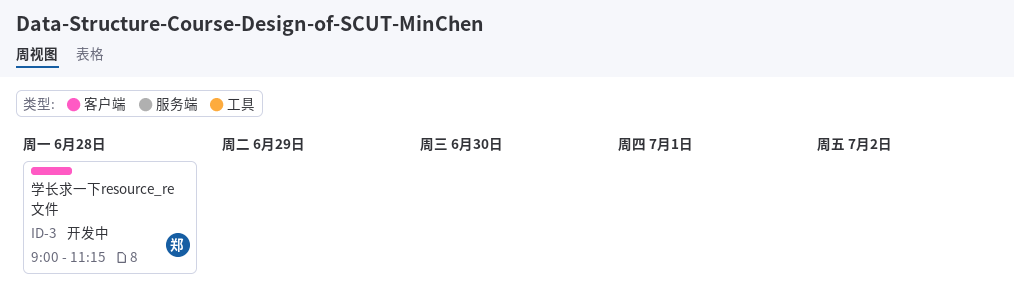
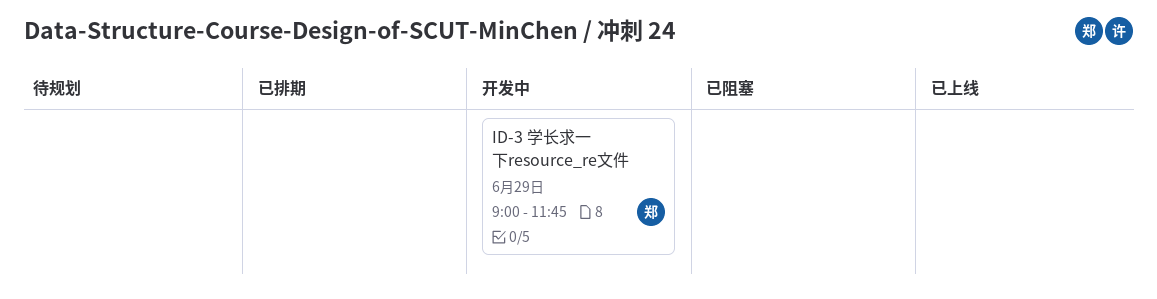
ID-3, day: Jun 28 -> Jun 29
ID-3, ends: 11:15 -> 11:45

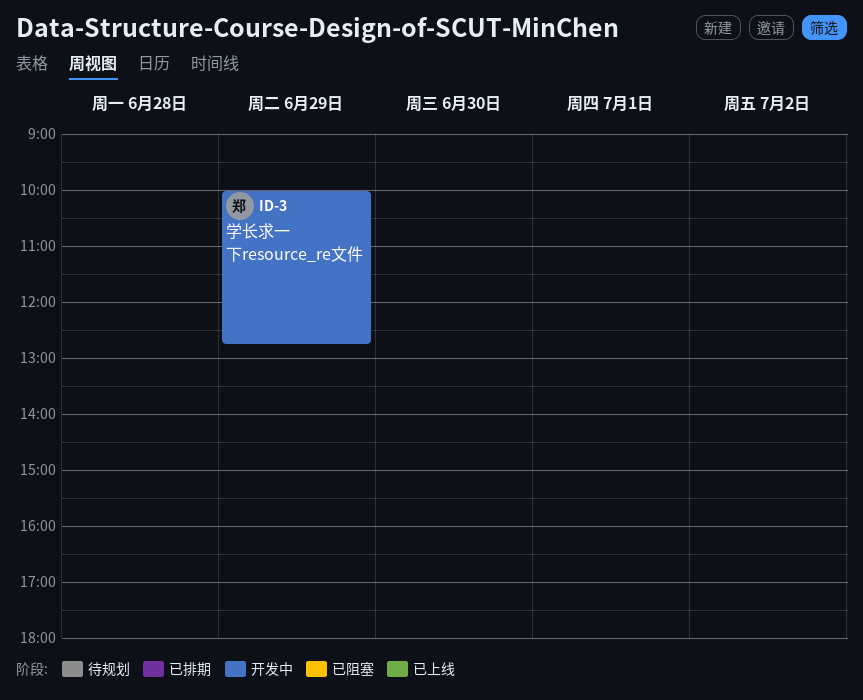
ID-3, begins: 09:00 -> 10:00
ID-3, ends: 11:45 -> 12:45

